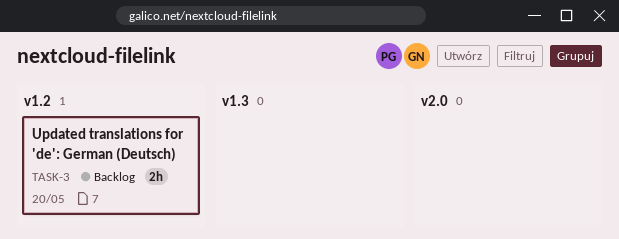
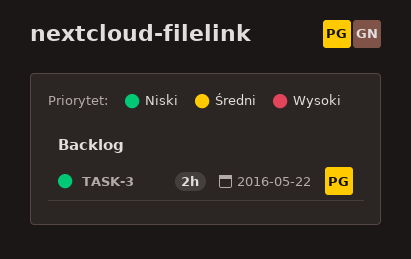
TASK-3, due: May 20 -> May 22

